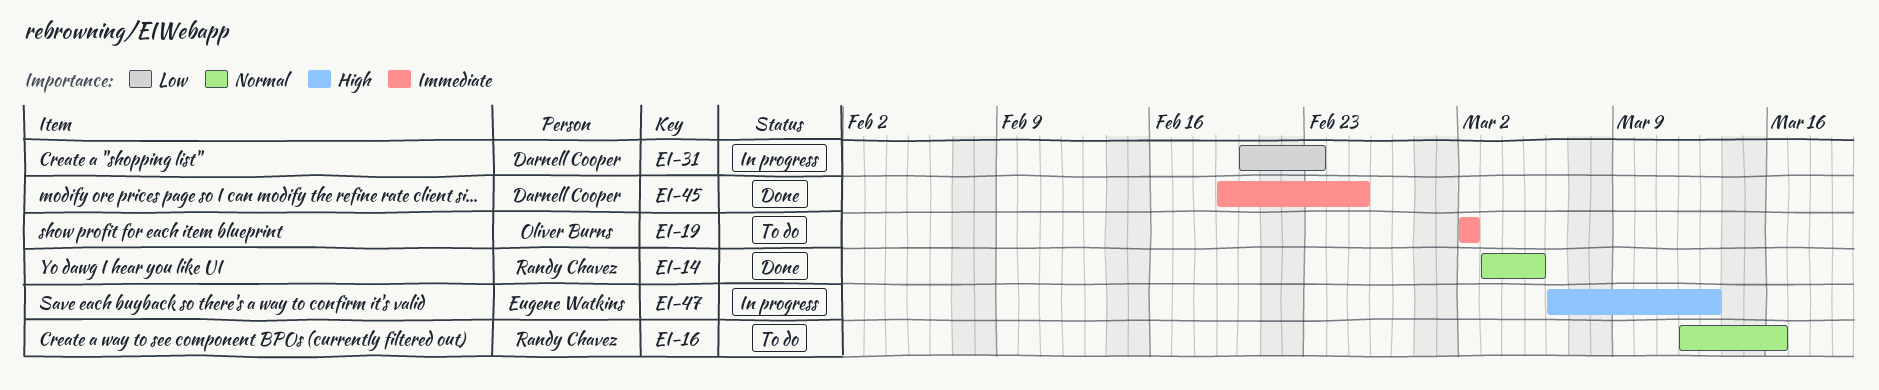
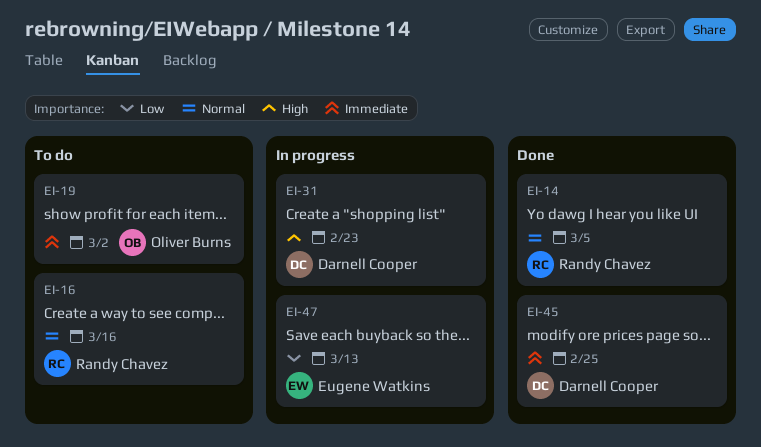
EI-31, priority: Low -> High
EI-47, priority: High -> Low

